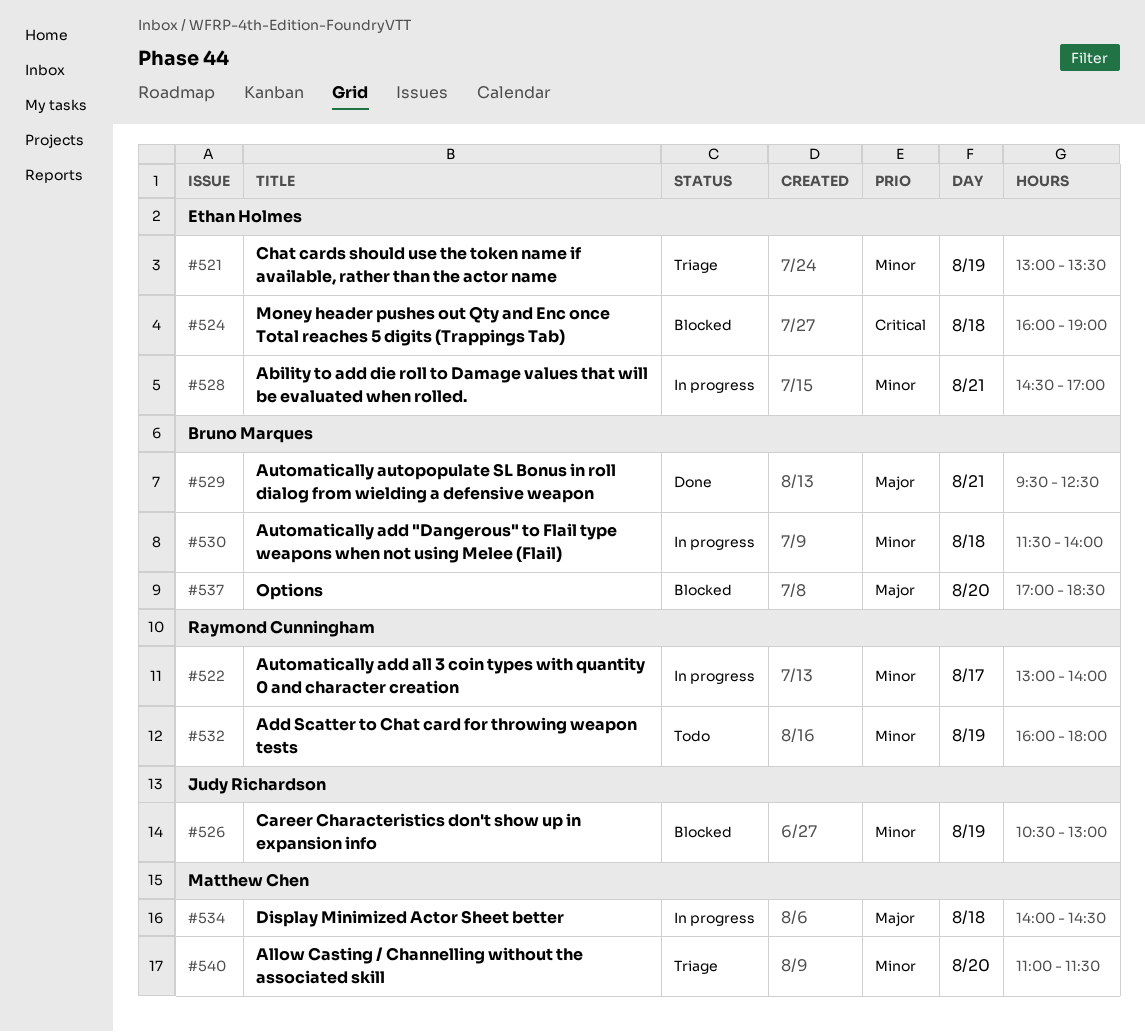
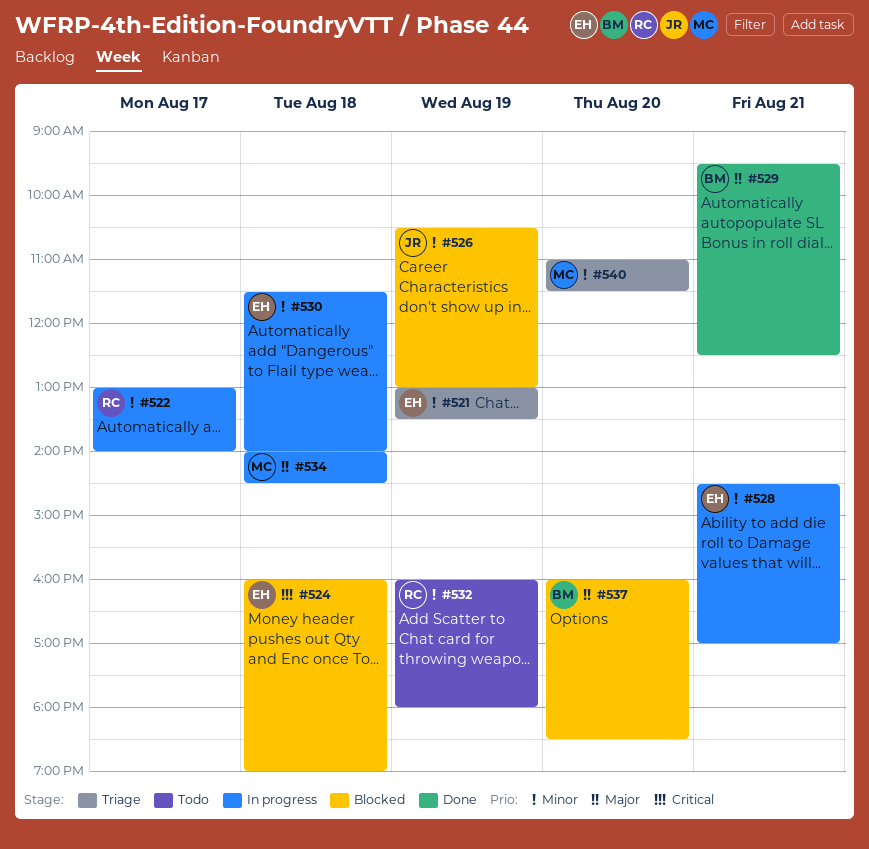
#530, owner: Bruno Marques -> Ethan Holmes
#537, begins: 17:00 -> 16:00

